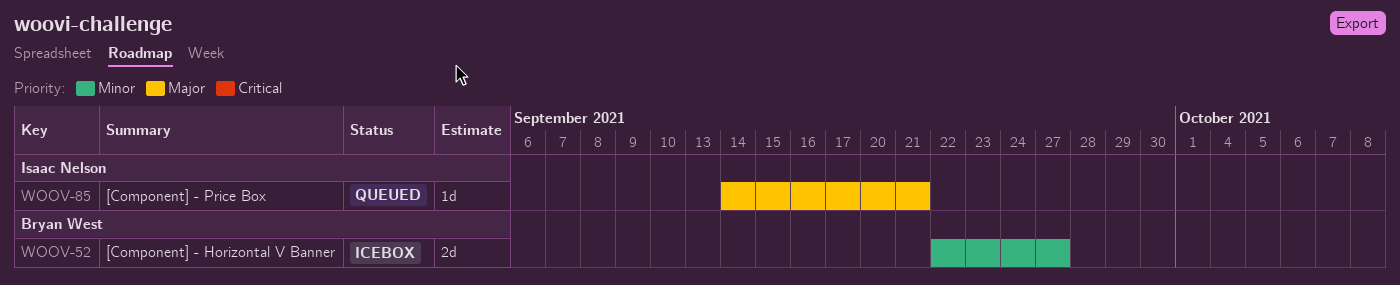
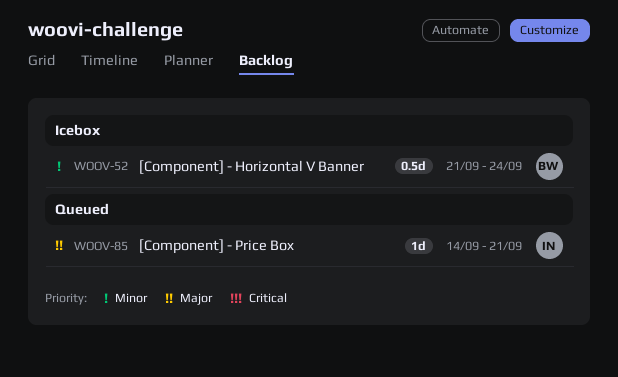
WOOV-52, estimate: 2d -> 0.5d
WOOV-52, start: Sep 22 -> Sep 21
WOOV-52, due: Sep 27 -> Sep 24

